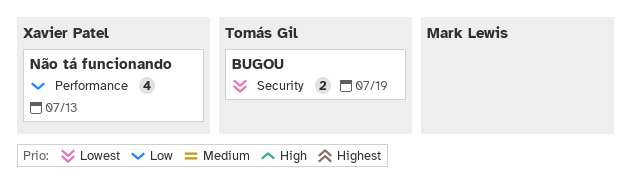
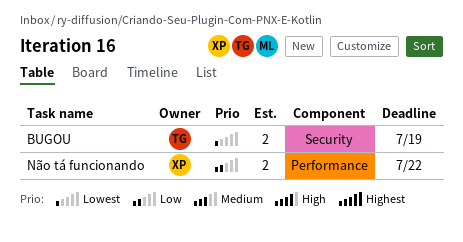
Não tá funcionando, estimate: 4 -> 2
Não tá funcionando, due: Jul 13 -> Jul 22

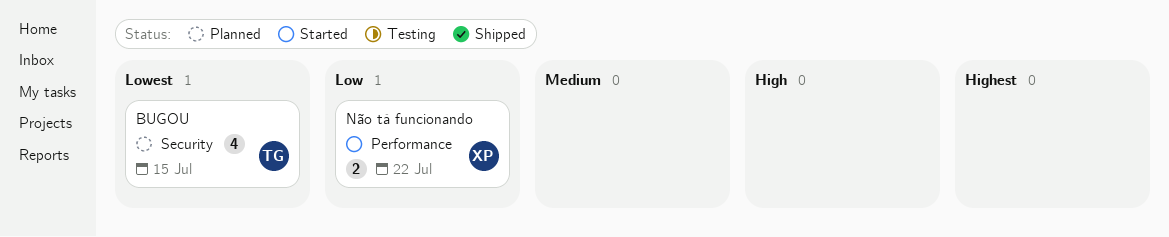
BUGOU, estimate: 2 -> 4
BUGOU, due: Jul 19 -> Jul 15

